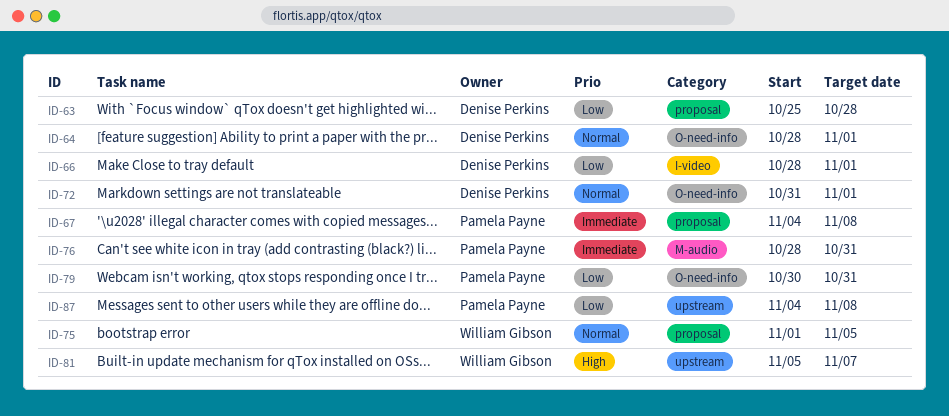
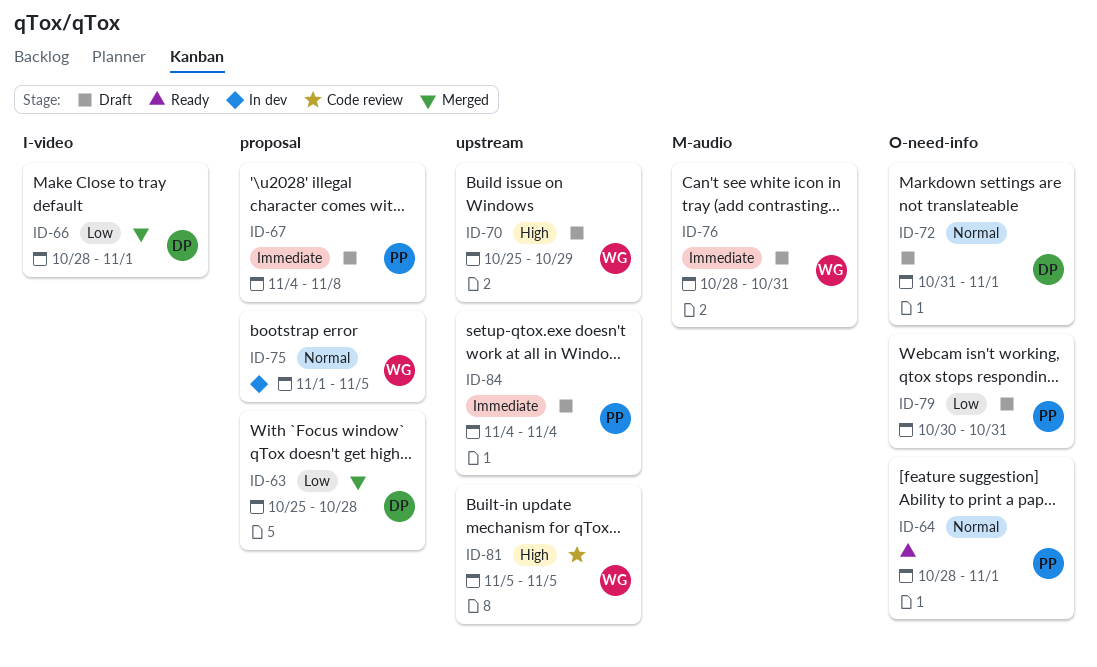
ID-64, owner: Denise Perkins -> Pamela Payne
ID-70: none -> present
ID-76, owner: Pamela Payne -> William Gibson
ID-81, due: Nov 7 -> Nov 5
ID-84: none -> present
ID-87: present -> none

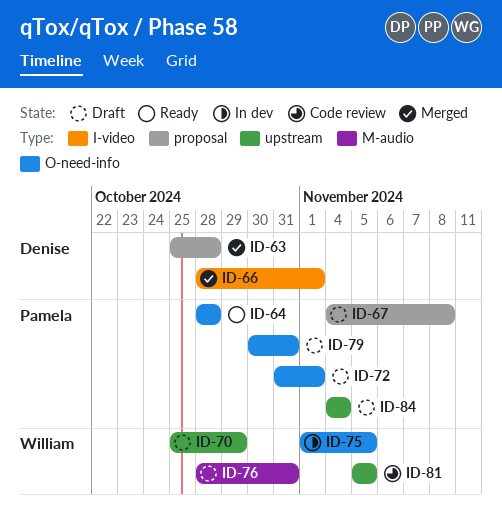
ID-64, due: Nov 1 -> Oct 28
ID-72, owner: Denise -> Pamela
ID-75, label: proposal -> O-need-info

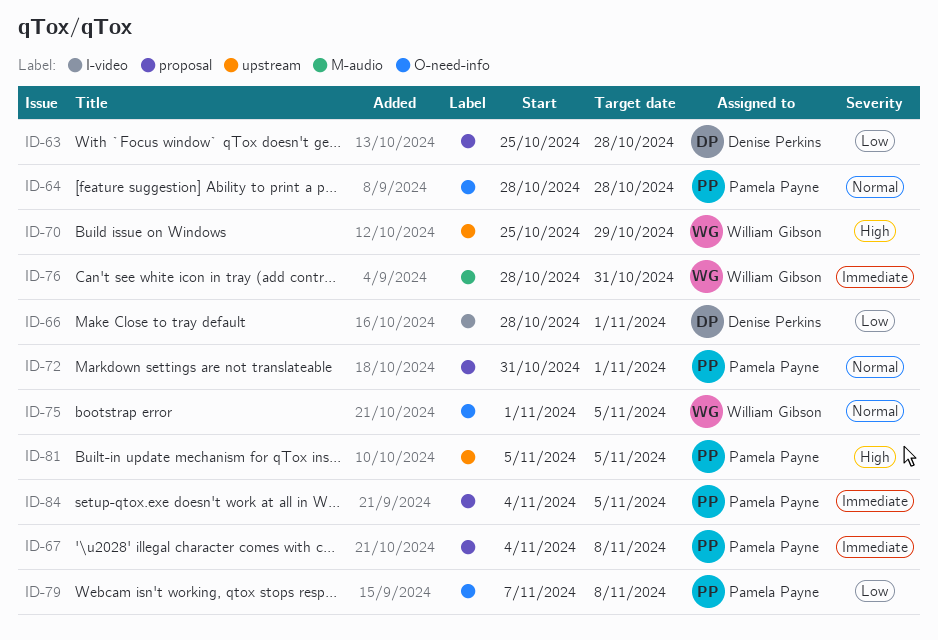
ID-72, label: O-need-info -> proposal
ID-79, start: Oct 30 -> Nov 7
ID-79, due: Oct 31 -> Nov 8
ID-81, owner: William Gibson -> Pamela Payne
ID-84, label: upstream -> proposal
ID-84, due: Nov 4 -> Nov 5

